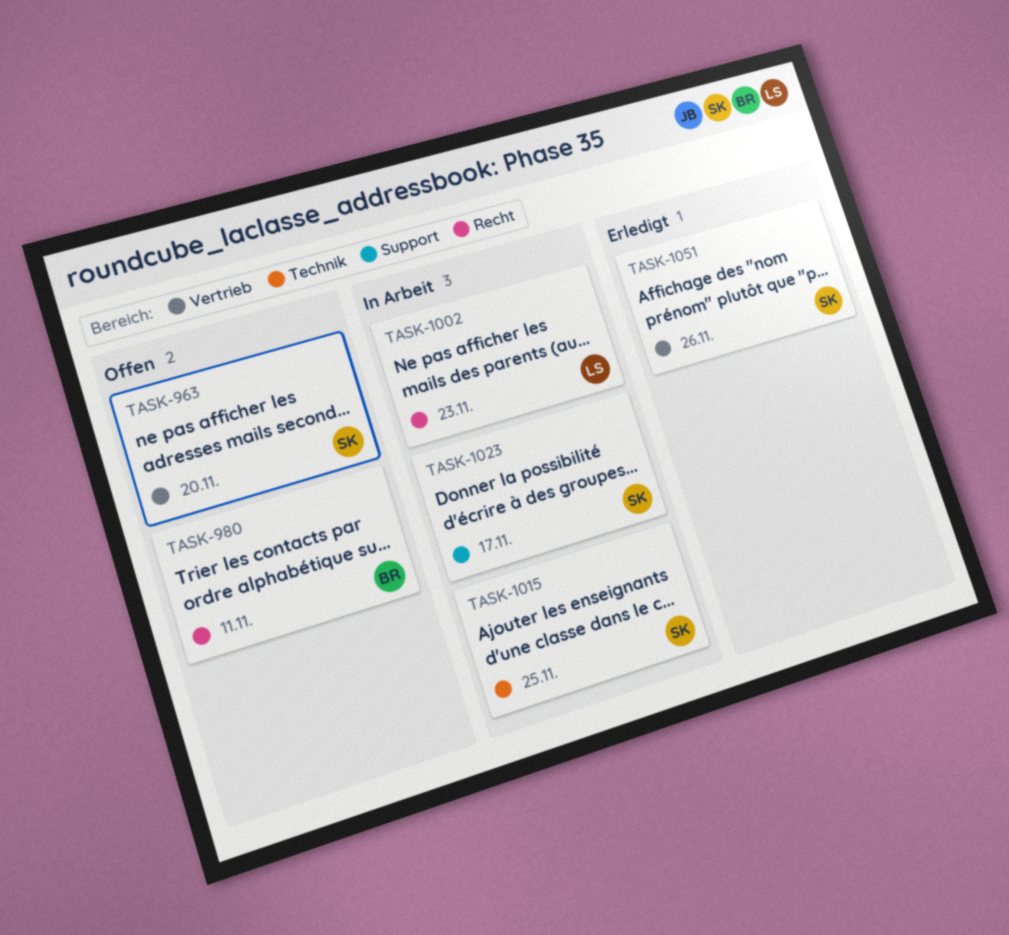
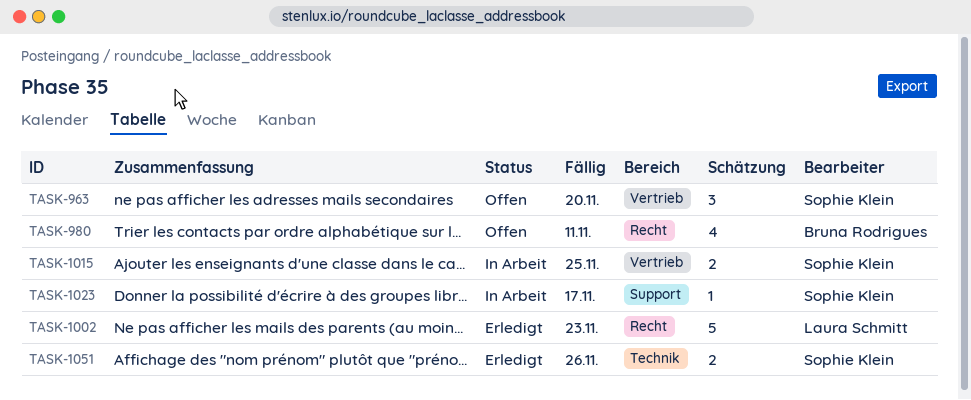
TASK-1002, status: In Arbeit -> Erledigt
TASK-1015, label: Technik -> Vertrieb
TASK-1051, label: Vertrieb -> Technik

